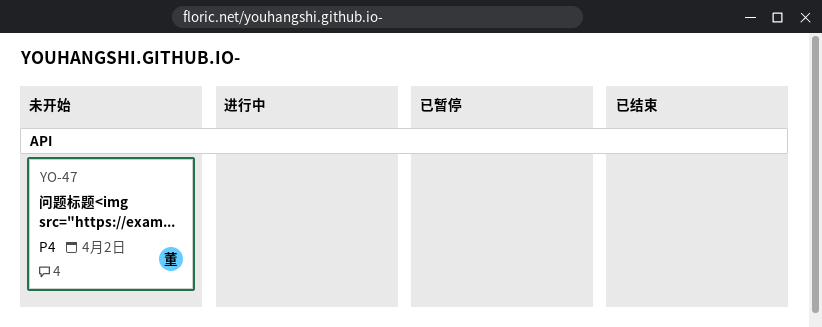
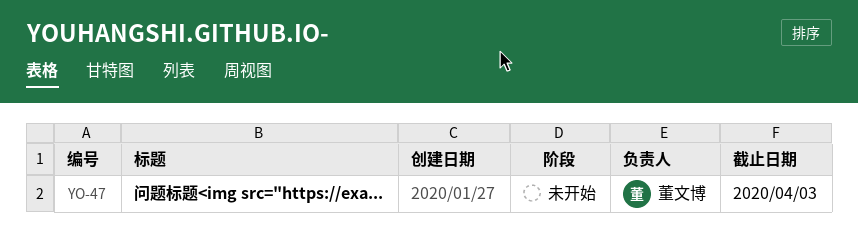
YO-47, due: Apr 2 -> Apr 3

